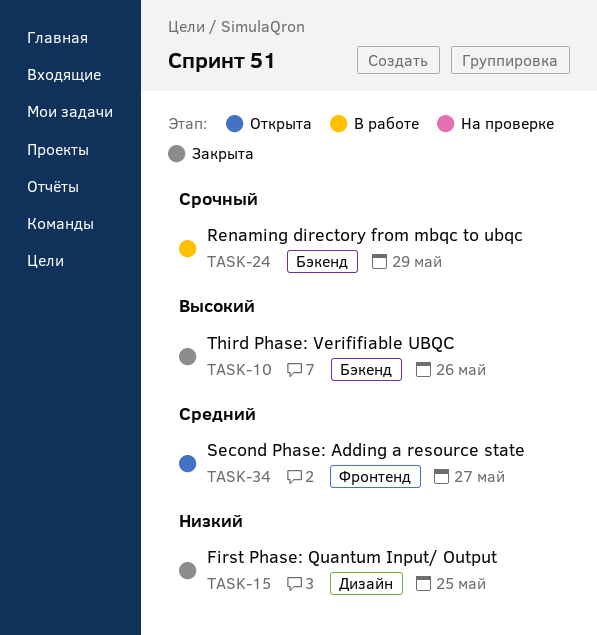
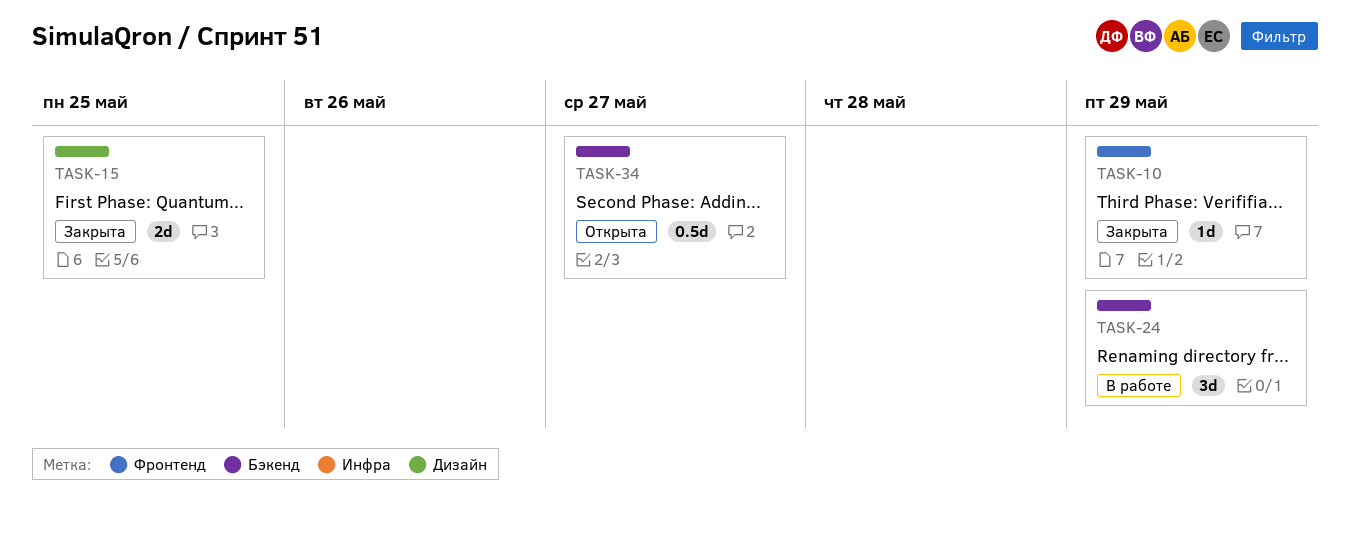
TASK-10, label: Бэкенд -> Фронтенд
TASK-10, due: May 26 -> May 29
TASK-34, label: Фронтенд -> Бэкенд

